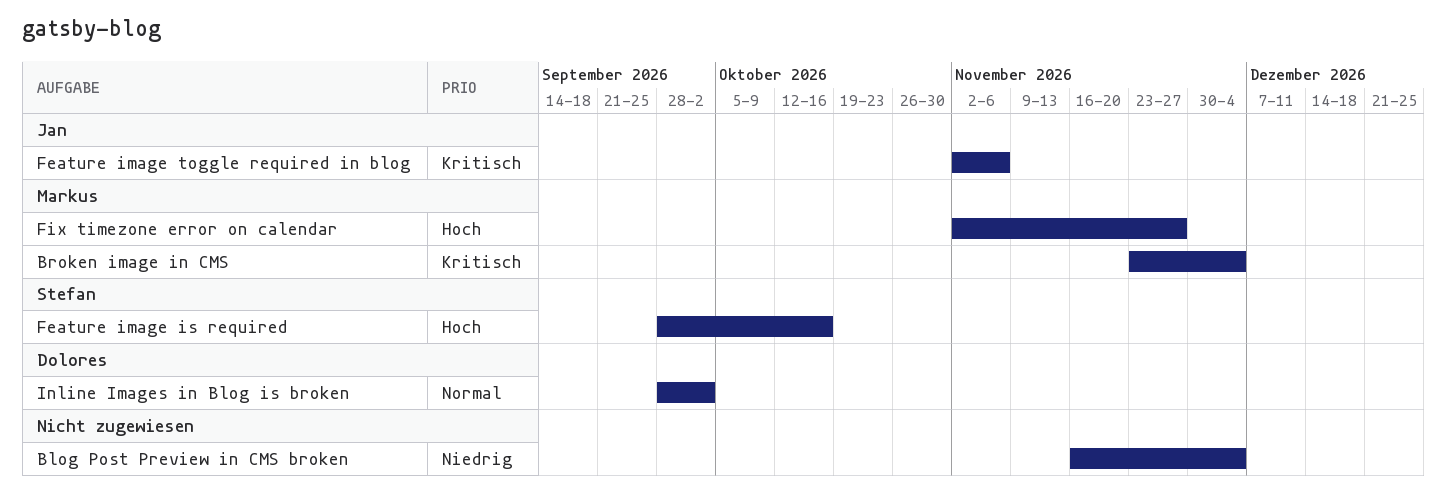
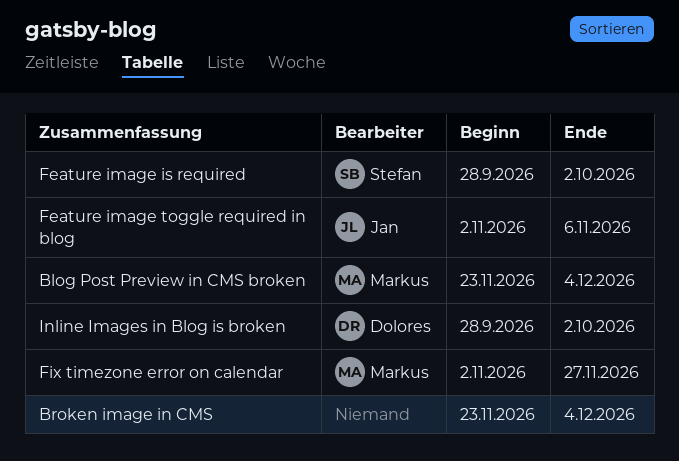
Blog Post Preview in CMS broken, owner: none -> Markus
Blog Post Preview in CMS broken, start: Nov 16 -> Nov 23
Broken image in CMS, owner: Markus -> none
Feature image is required, due: Oct 16 -> Oct 2

